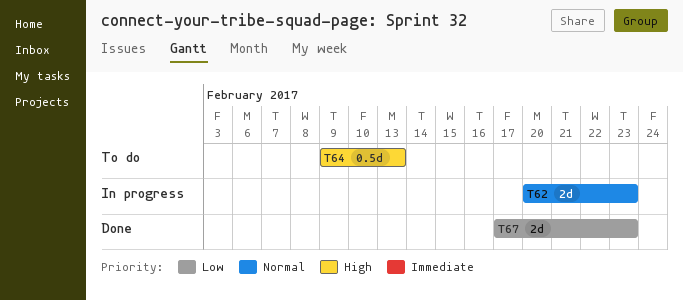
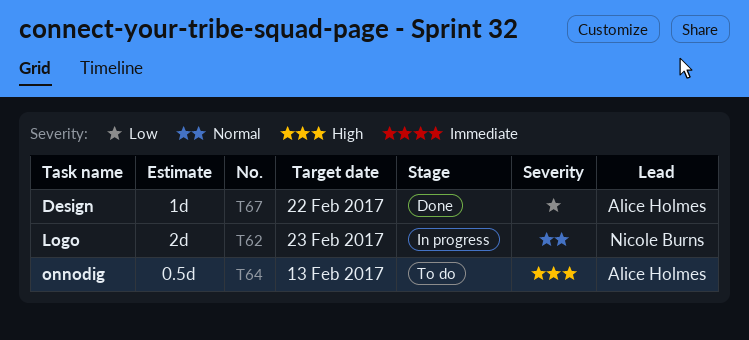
T67, estimate: 2d -> 1d
T67, due: Feb 23 -> Feb 22

